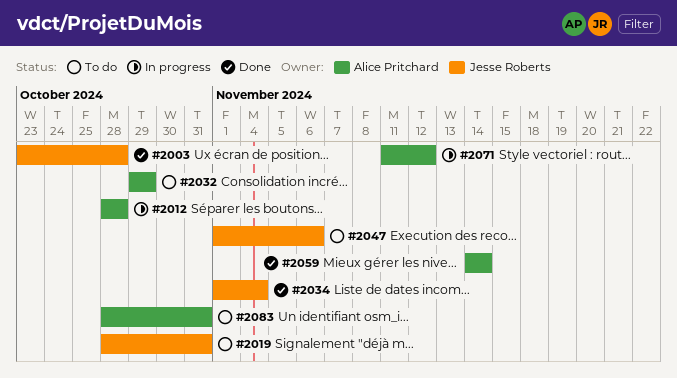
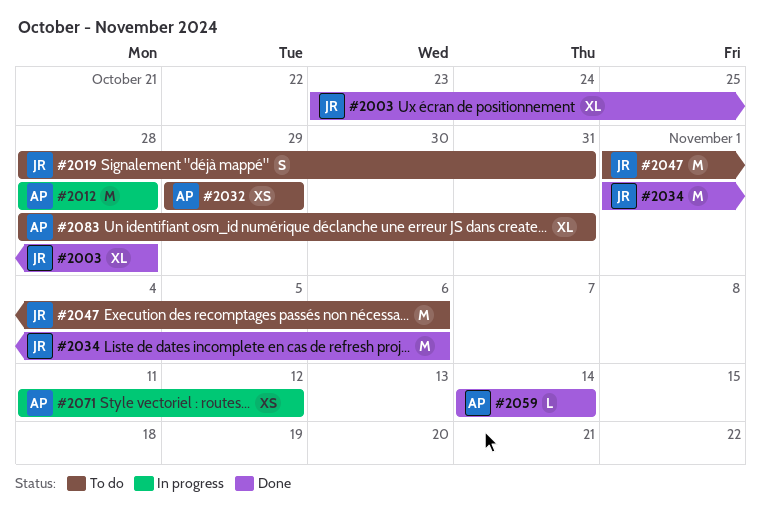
#2034, due: Nov 4 -> Nov 6

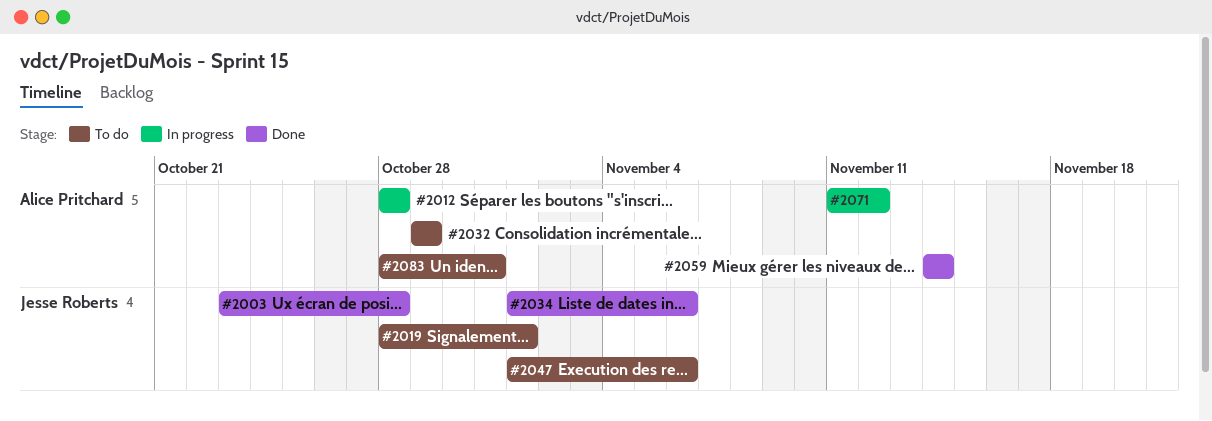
#2019, due: Oct 31 -> Nov 1

